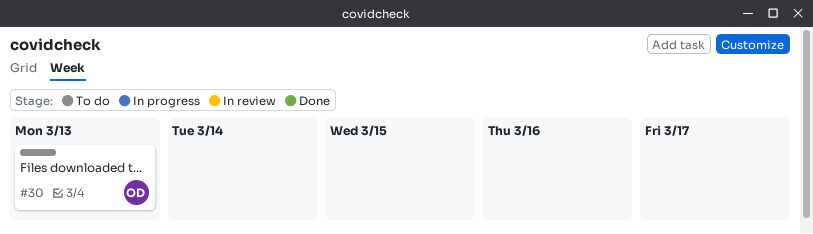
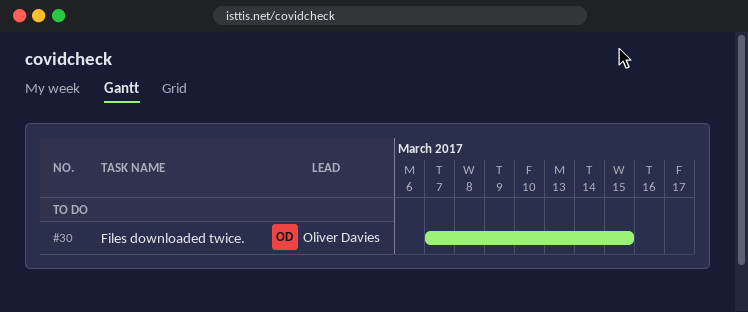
#30, due: Mar 13 -> Mar 15

